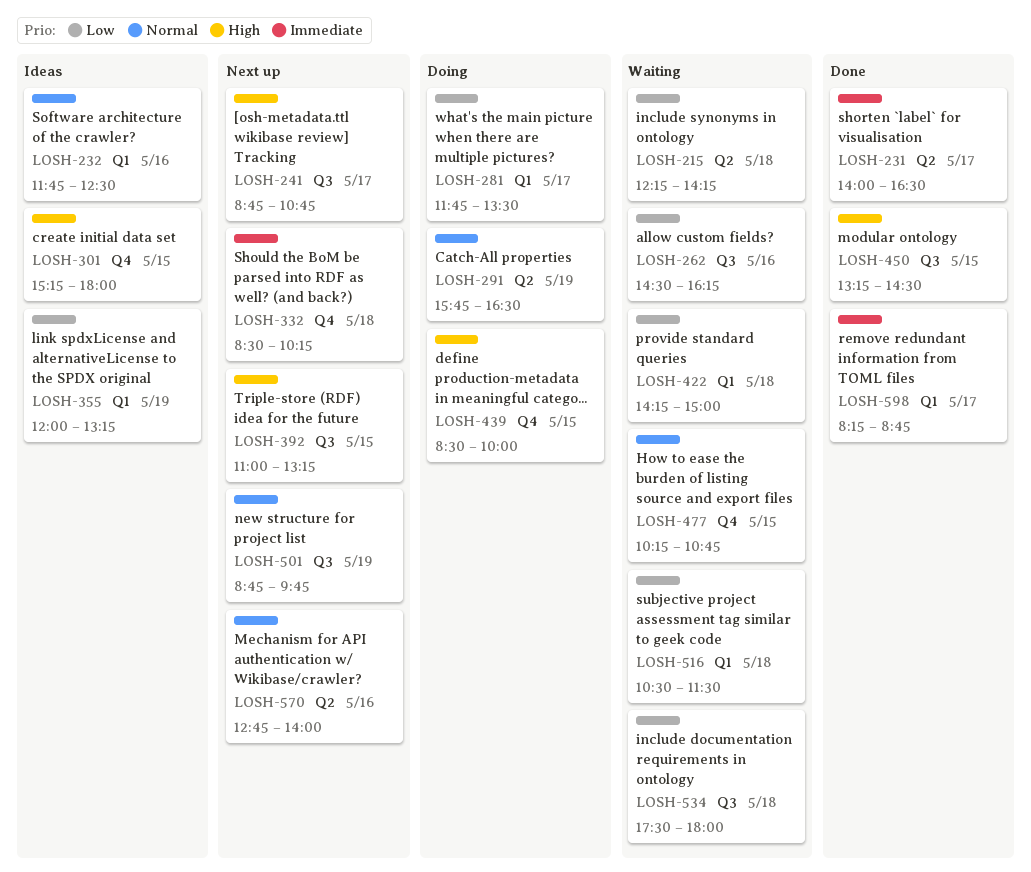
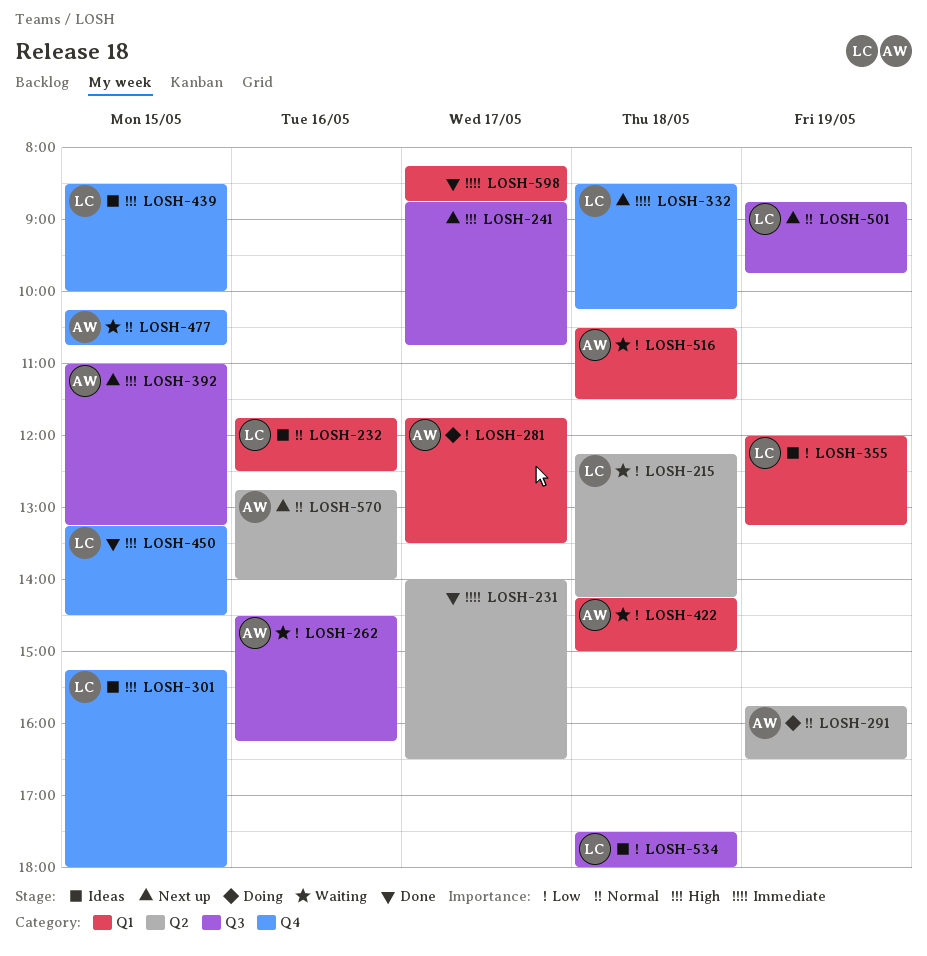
LOSH-439, status: Doing -> Ideas
LOSH-450, label: Q3 -> Q4
LOSH-534, status: Waiting -> Ideas

